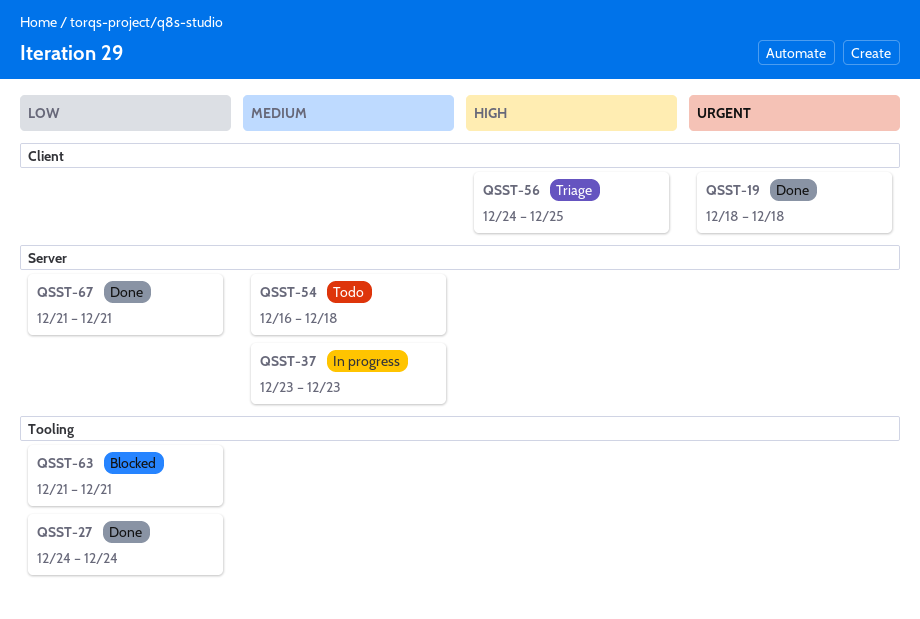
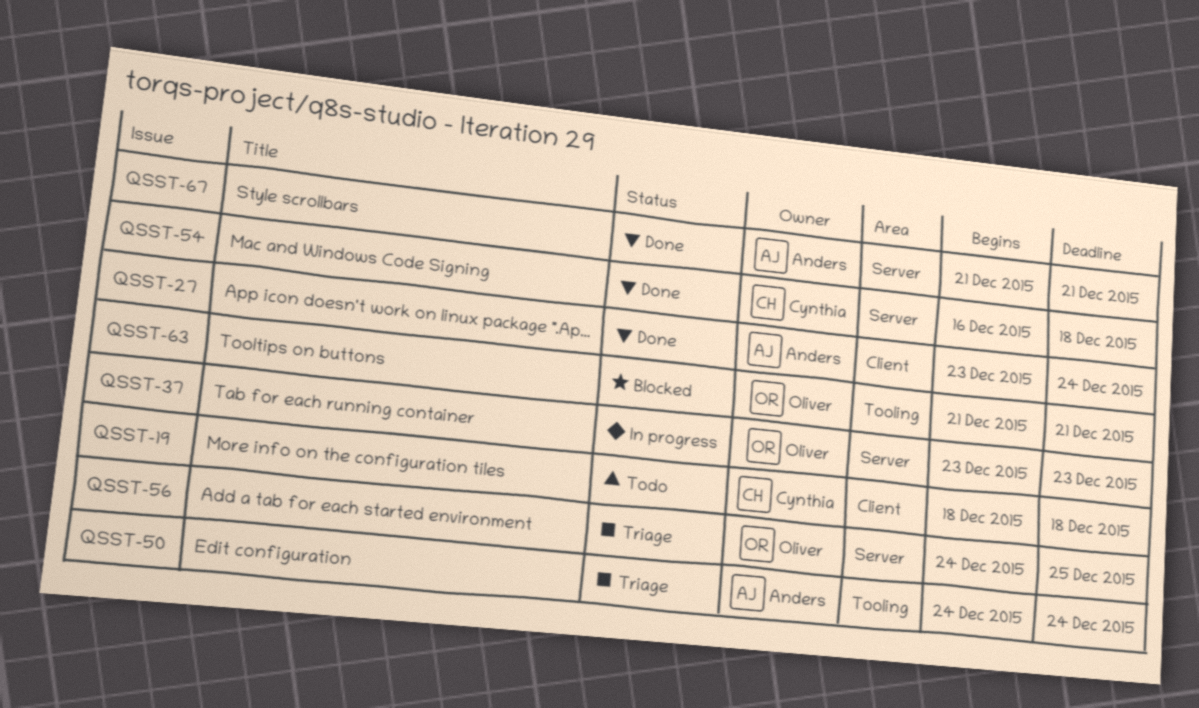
QSST-19, status: Done -> Todo
QSST-27, label: Tooling -> Client
QSST-27, start: Dec 24 -> Dec 23
QSST-50: none -> present
QSST-54, status: Todo -> Done
QSST-56, label: Client -> Server

